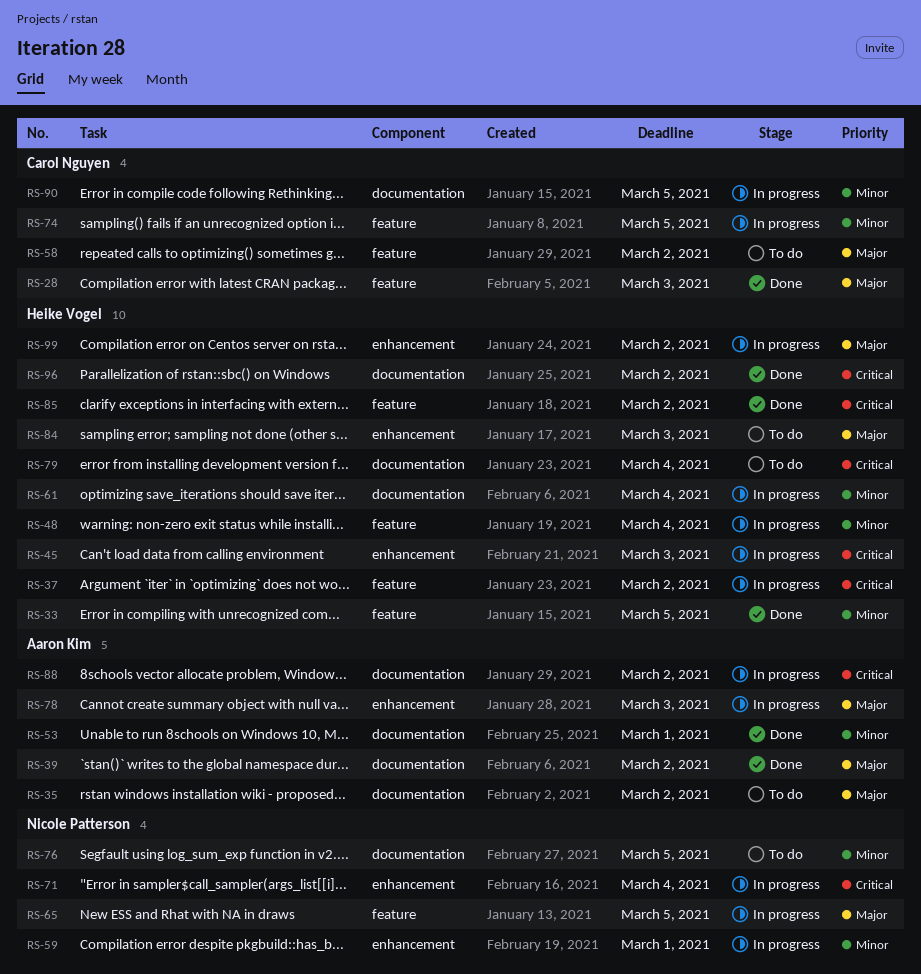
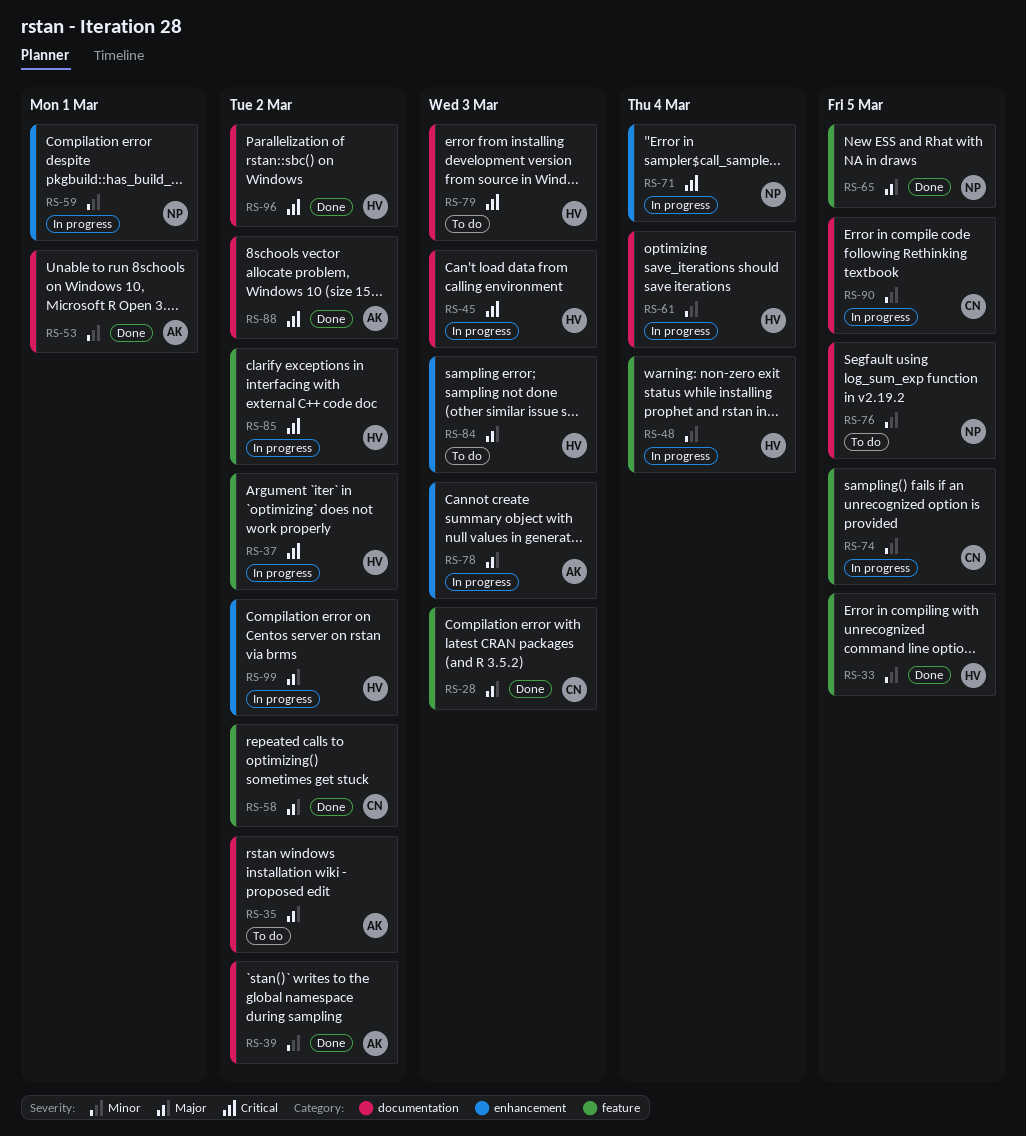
RS-39, priority: Major -> Minor
RS-45, label: enhancement -> documentation
RS-58, status: To do -> Done
RS-65, status: In progress -> Done
RS-79, due: Mar 4 -> Mar 3
RS-85, status: Done -> In progress
RS-88, status: In progress -> Done

